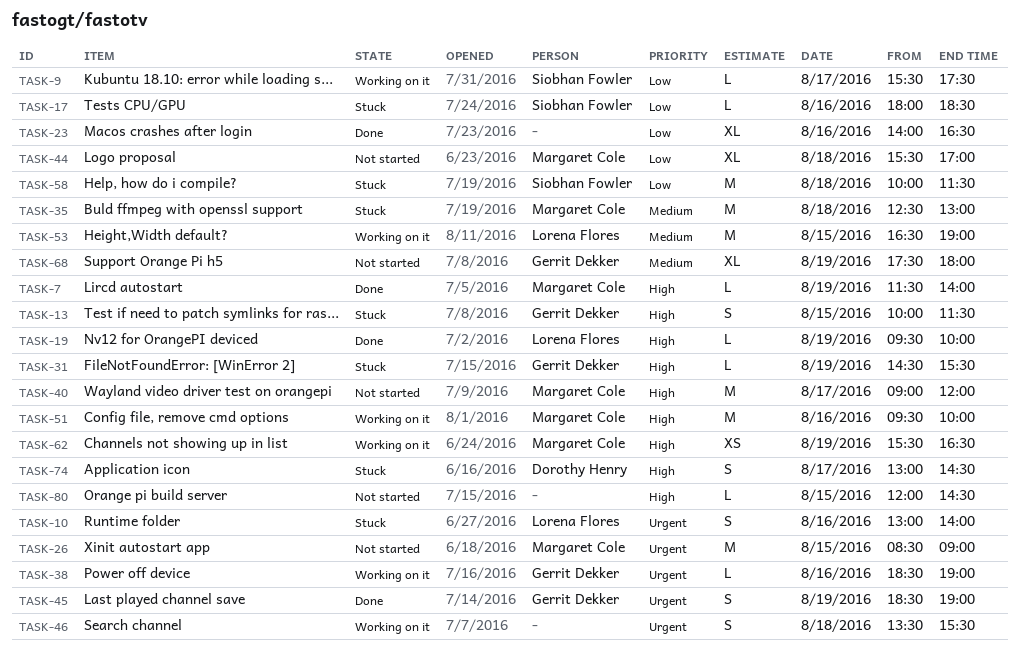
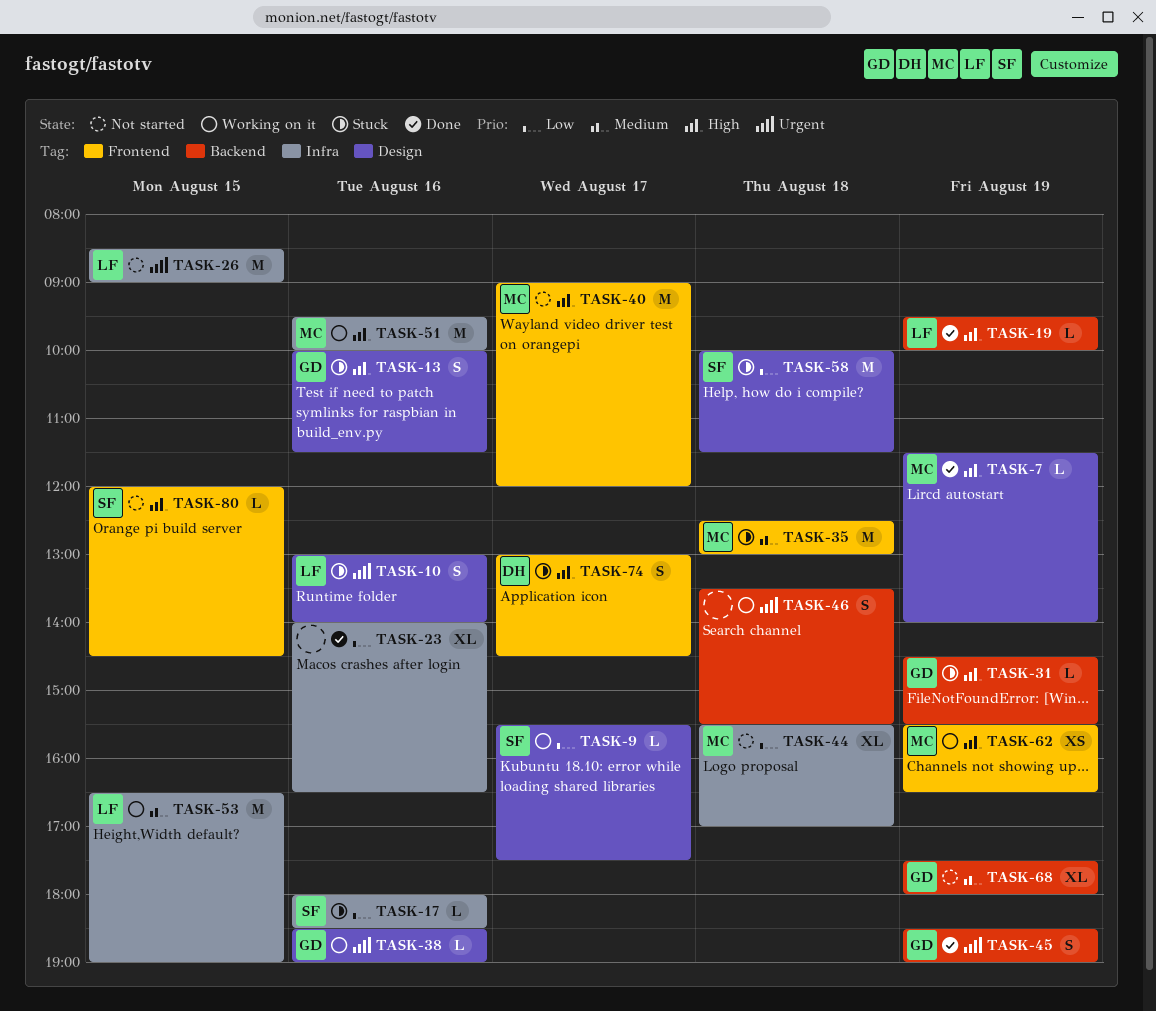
TASK-13, day: Aug 15 -> Aug 16
TASK-26, owner: Margaret Cole -> Lorena Flores
TASK-80, owner: none -> Siobhan Fowler

